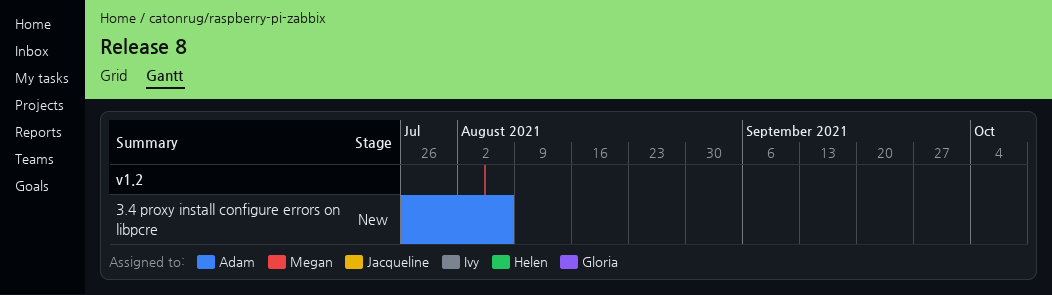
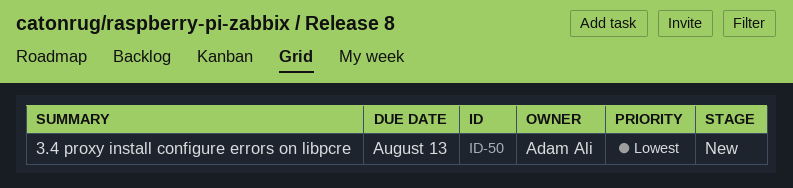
3.4 proxy install configure errors on libpcre, due: Aug 6 -> Aug 13

